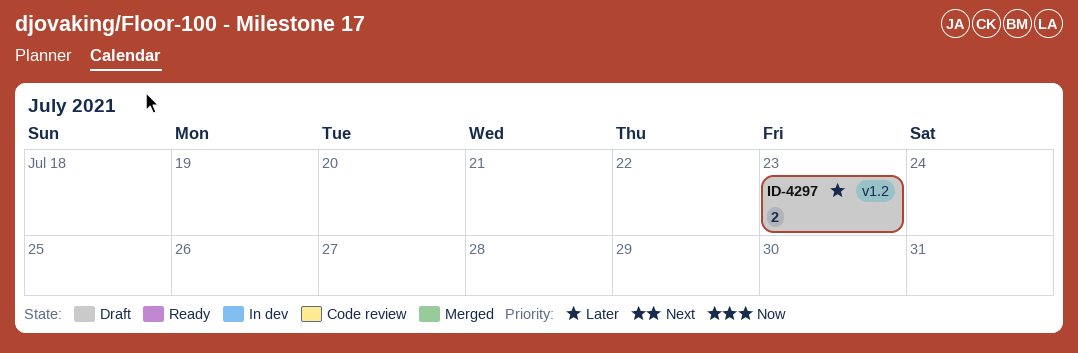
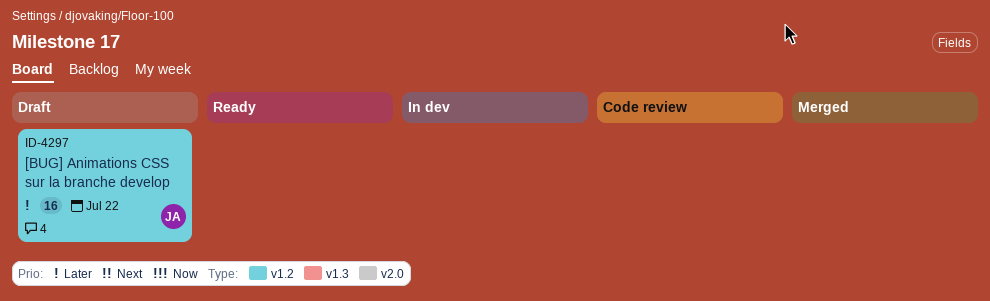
ID-4297, estimate: 2 -> 16
ID-4297, due: Jul 23 -> Jul 22

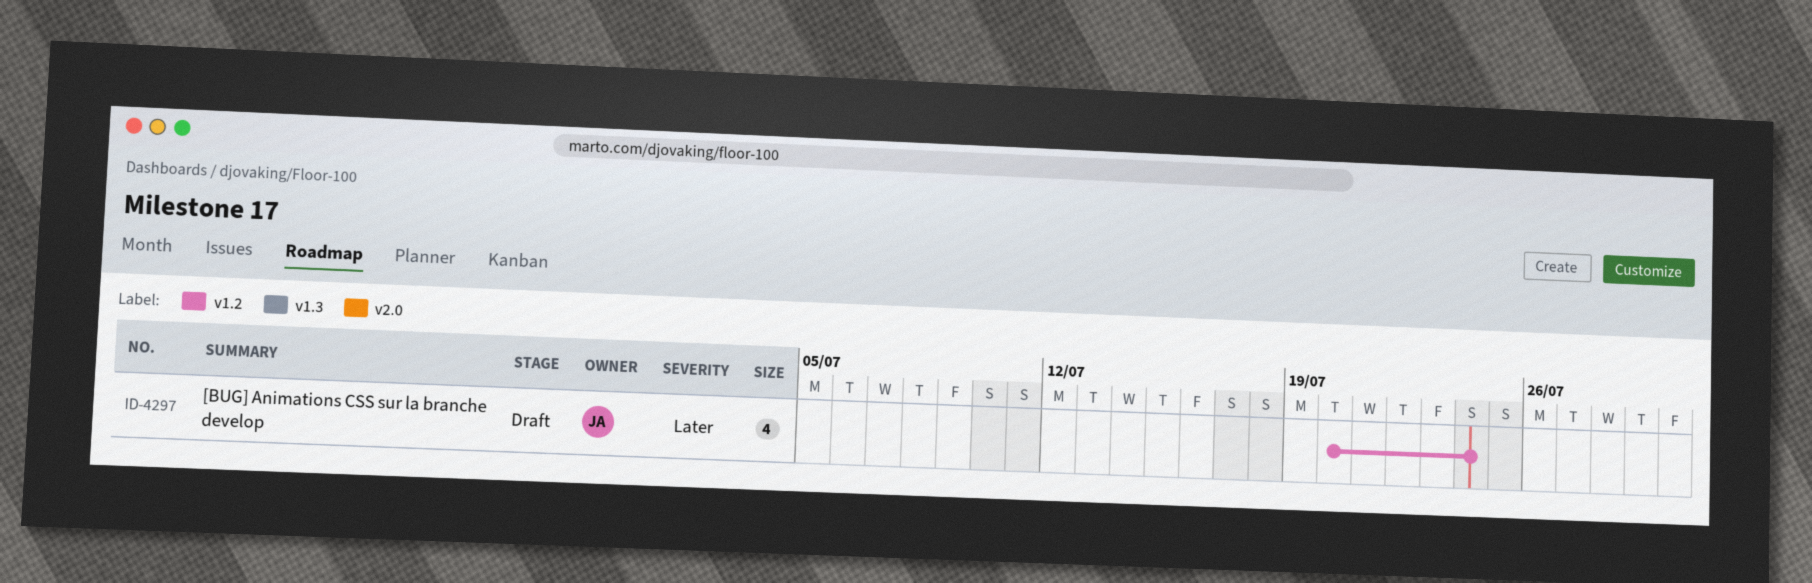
ID-4297, estimate: 16 -> 4
ID-4297, due: Jul 22 -> Jul 24

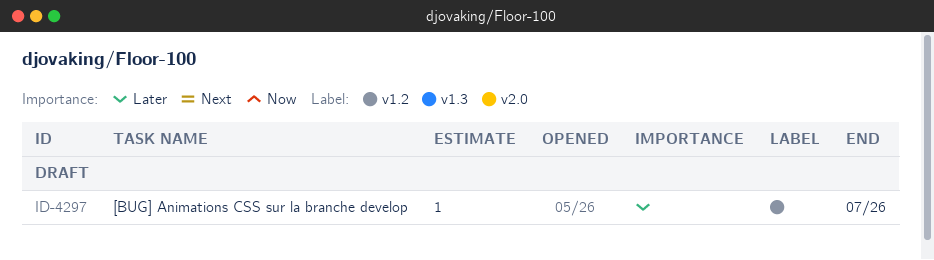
ID-4297, estimate: 4 -> 1
ID-4297, due: Jul 24 -> Jul 26

